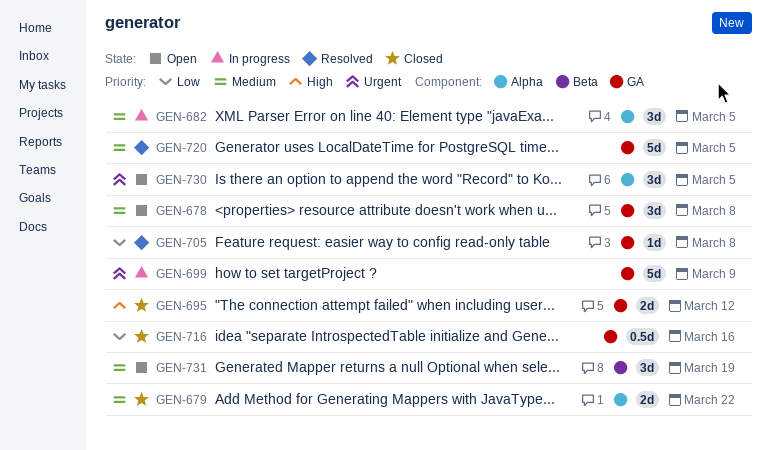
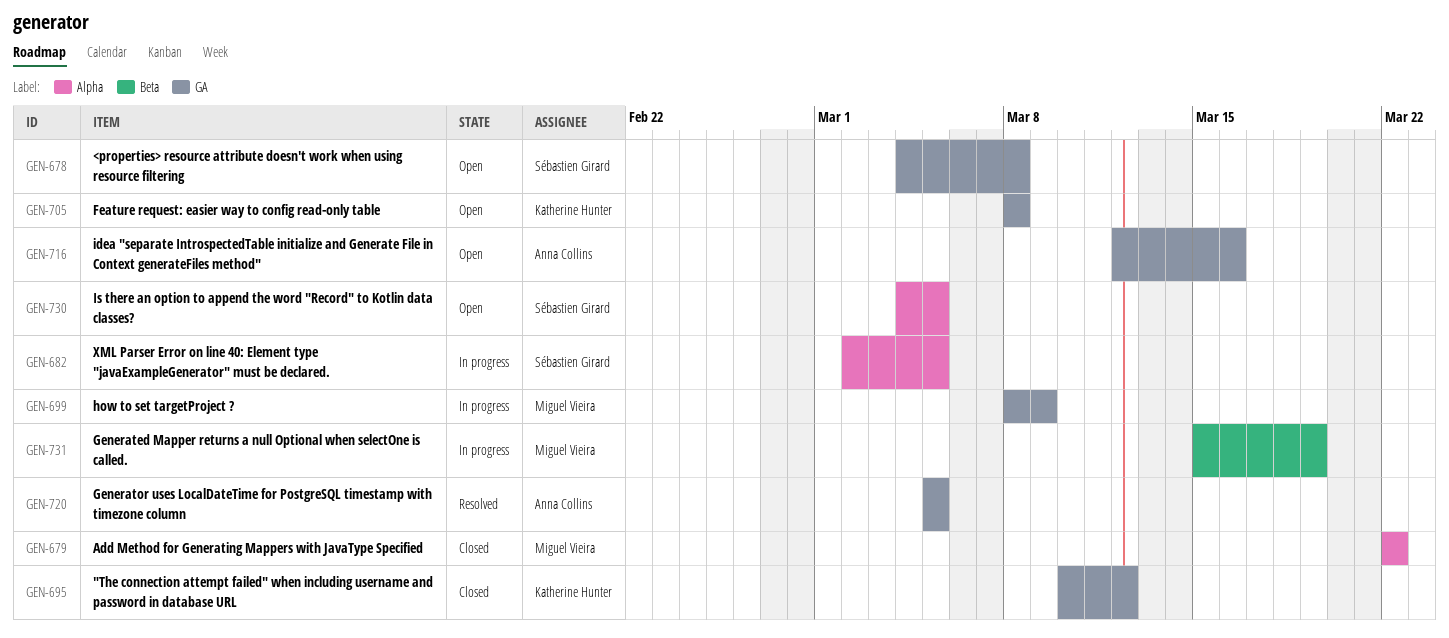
GEN-705, status: Resolved -> Open
GEN-716, status: Closed -> Open
GEN-731, status: Open -> In progress

